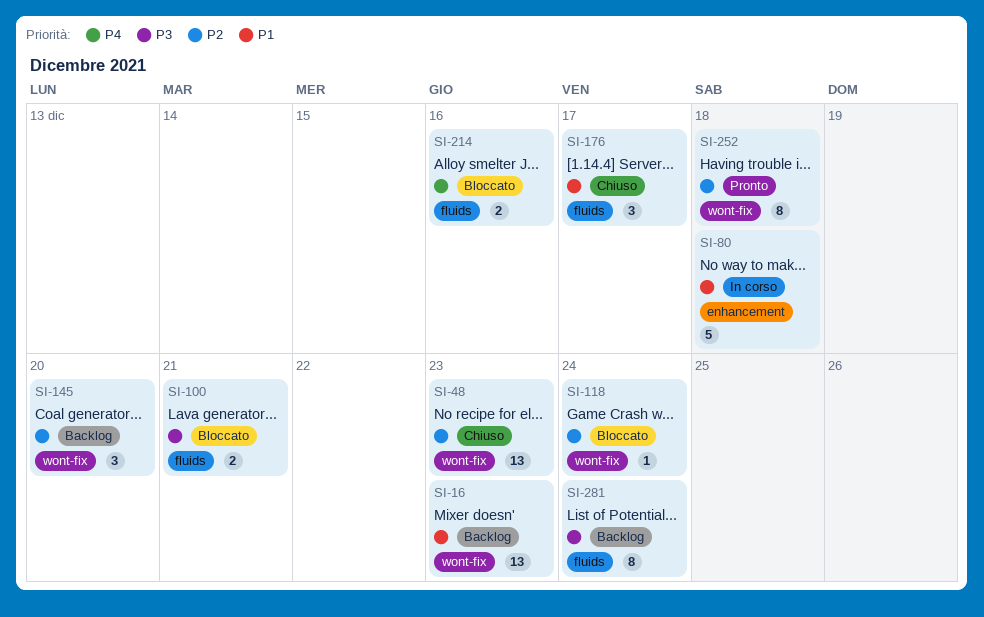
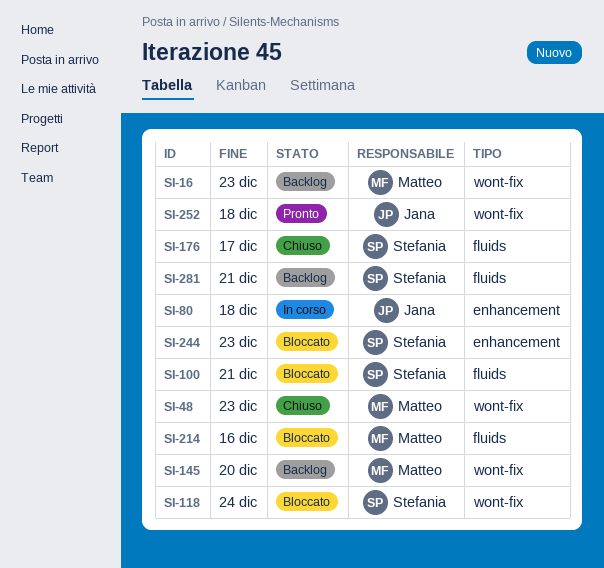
SI-244: none -> present
SI-281, due: Dec 24 -> Dec 21

